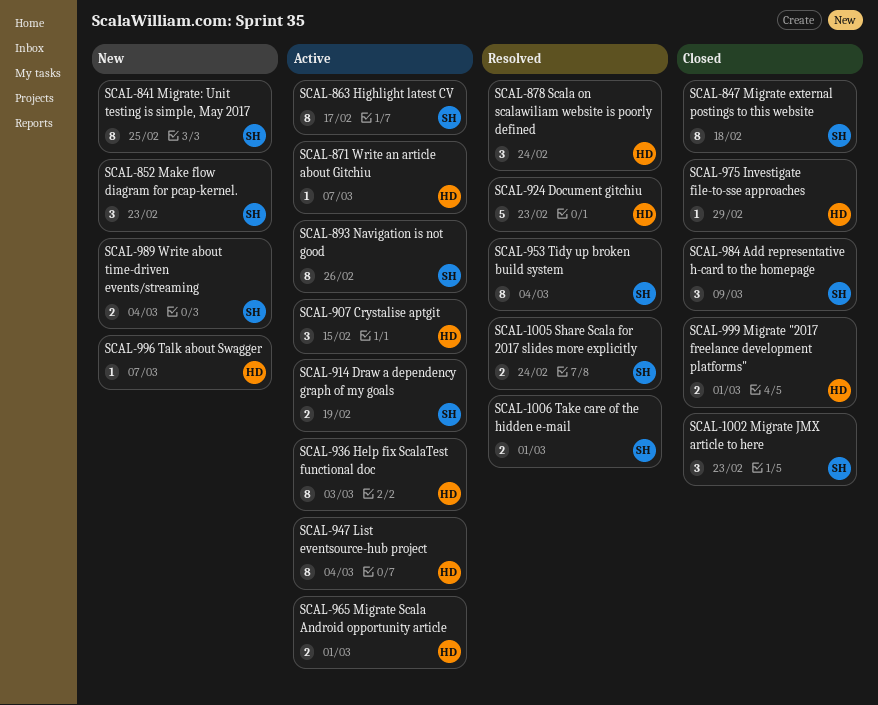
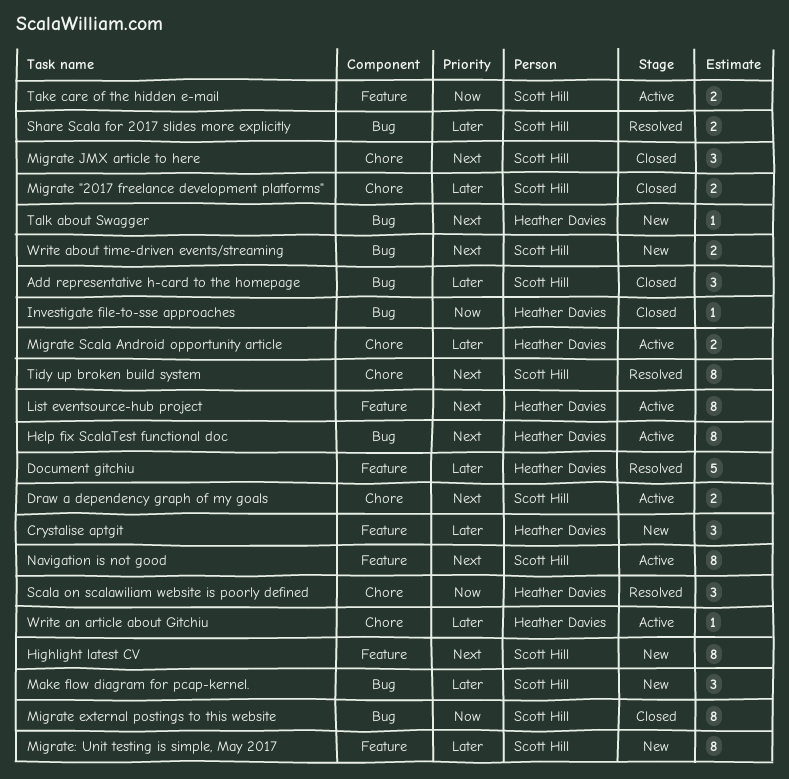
Crystalise aptgit, status: Active -> New
Highlight latest CV, status: Active -> New
Migrate "2017 freelance development platforms", owner: Heather Davies -> Scott Hill
Take care of the hidden e-mail, status: Resolved -> Active

